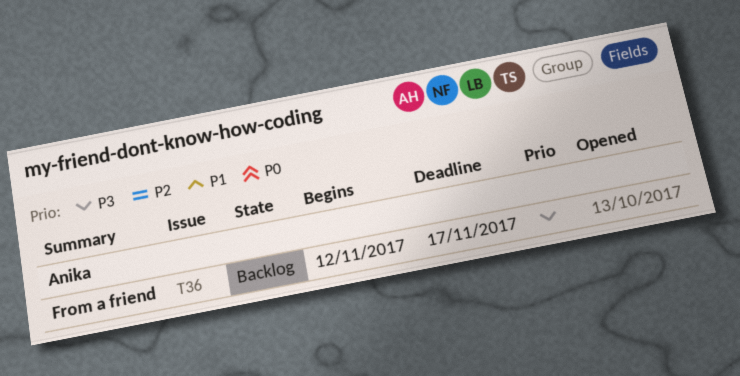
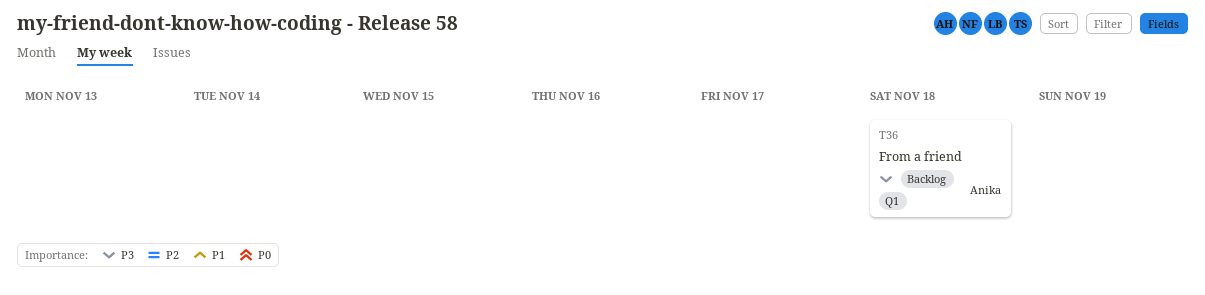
T36, due: Nov 17 -> Nov 18

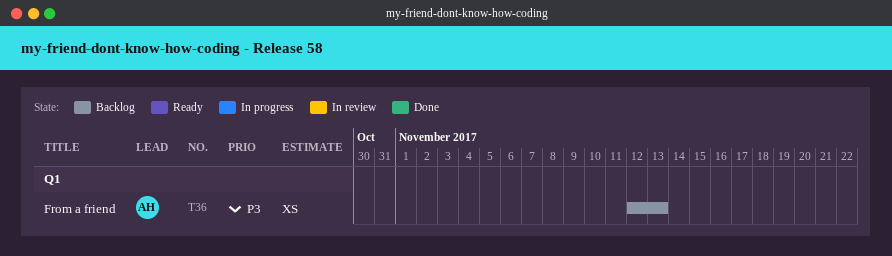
T36, due: Nov 18 -> Nov 13

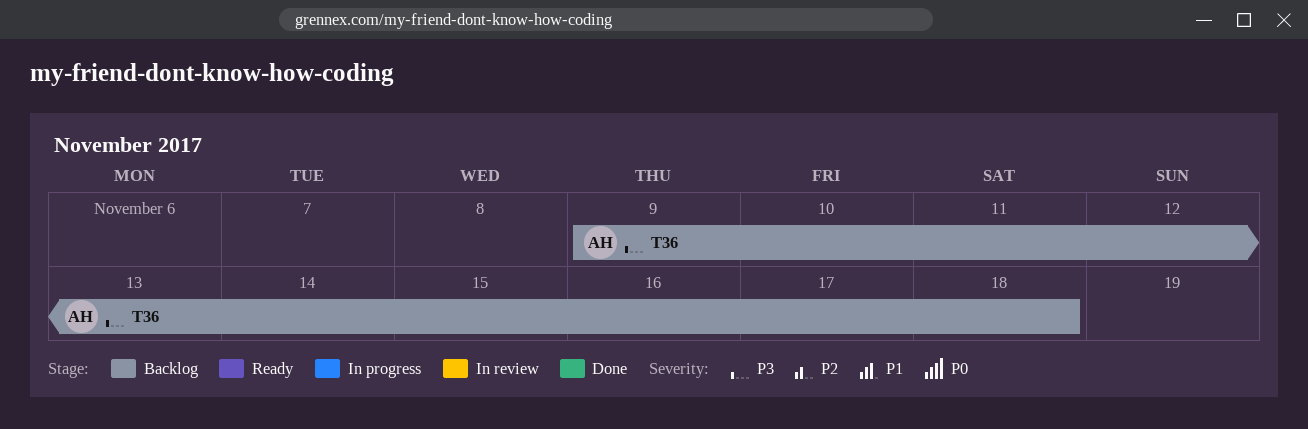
T36, start: Nov 12 -> Nov 9
T36, due: Nov 13 -> Nov 18

